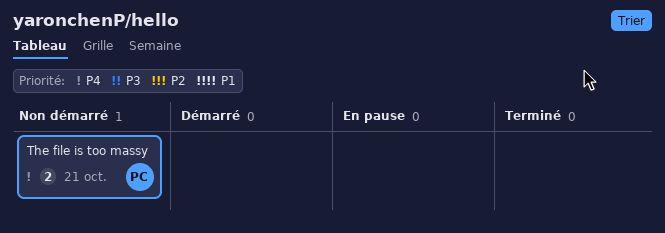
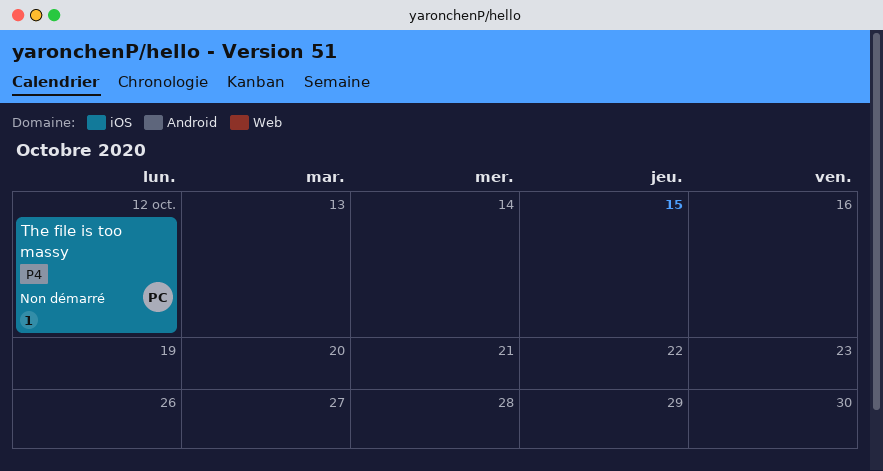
The file is too massy, estimate: 2 -> 1
The file is too massy, due: Oct 21 -> Oct 12

